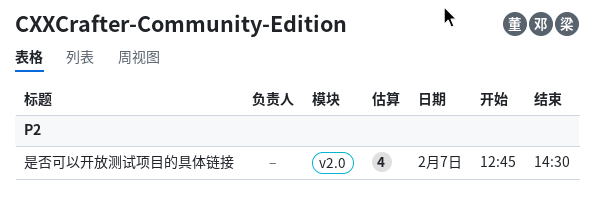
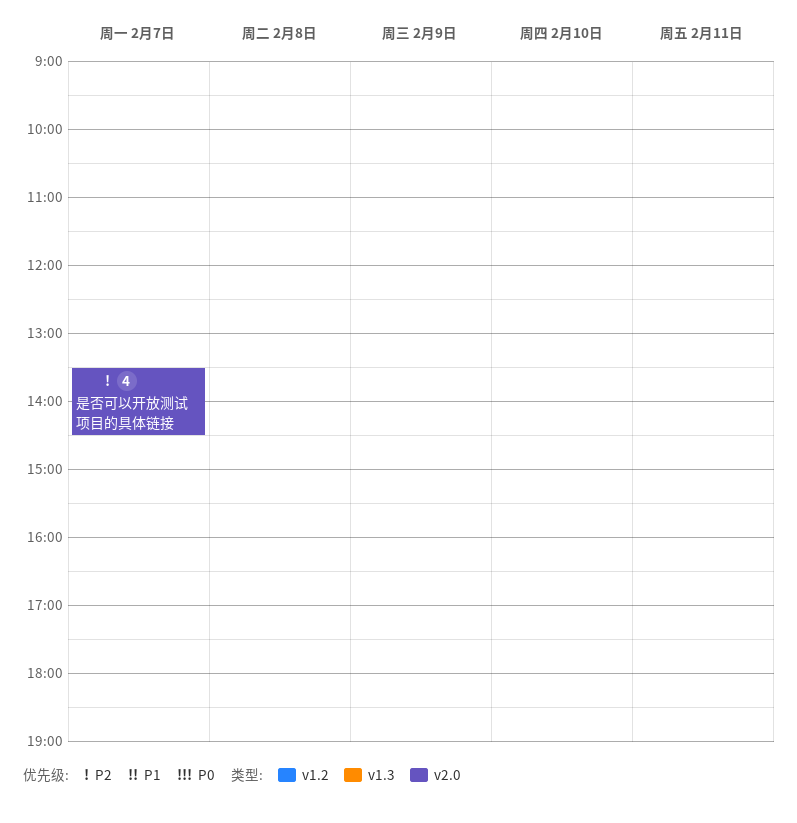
是否可以开放测试项目的具体链接, begins: 12:45 -> 13:30

